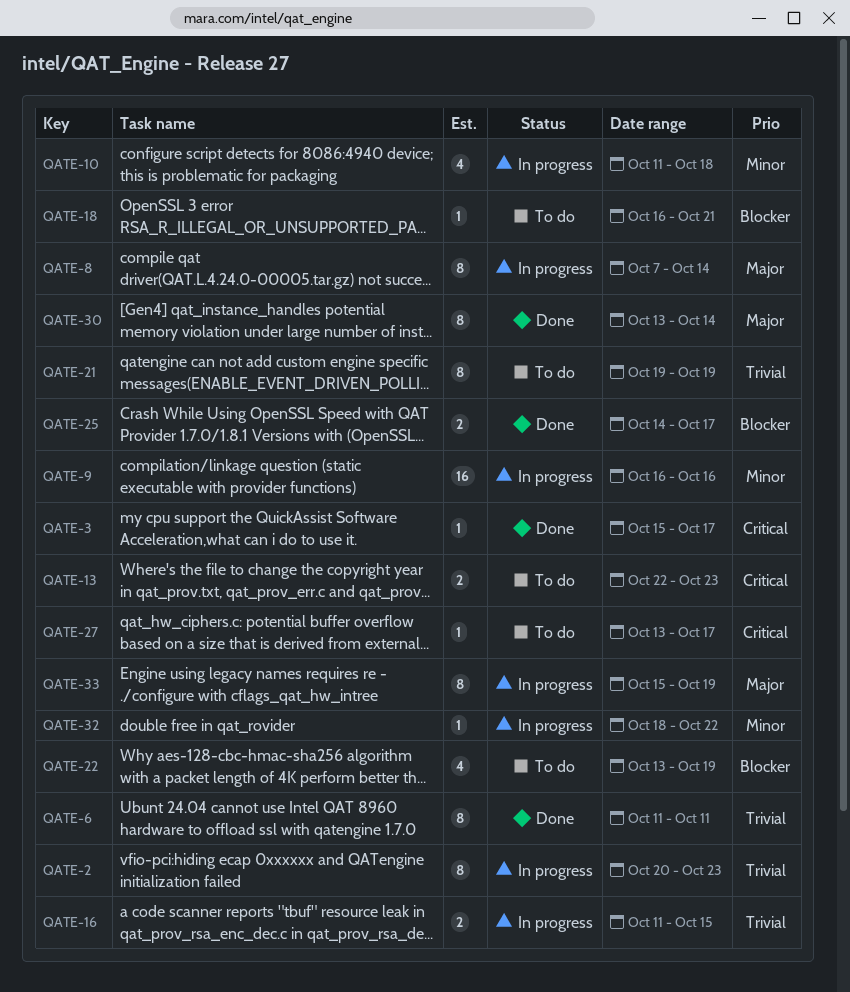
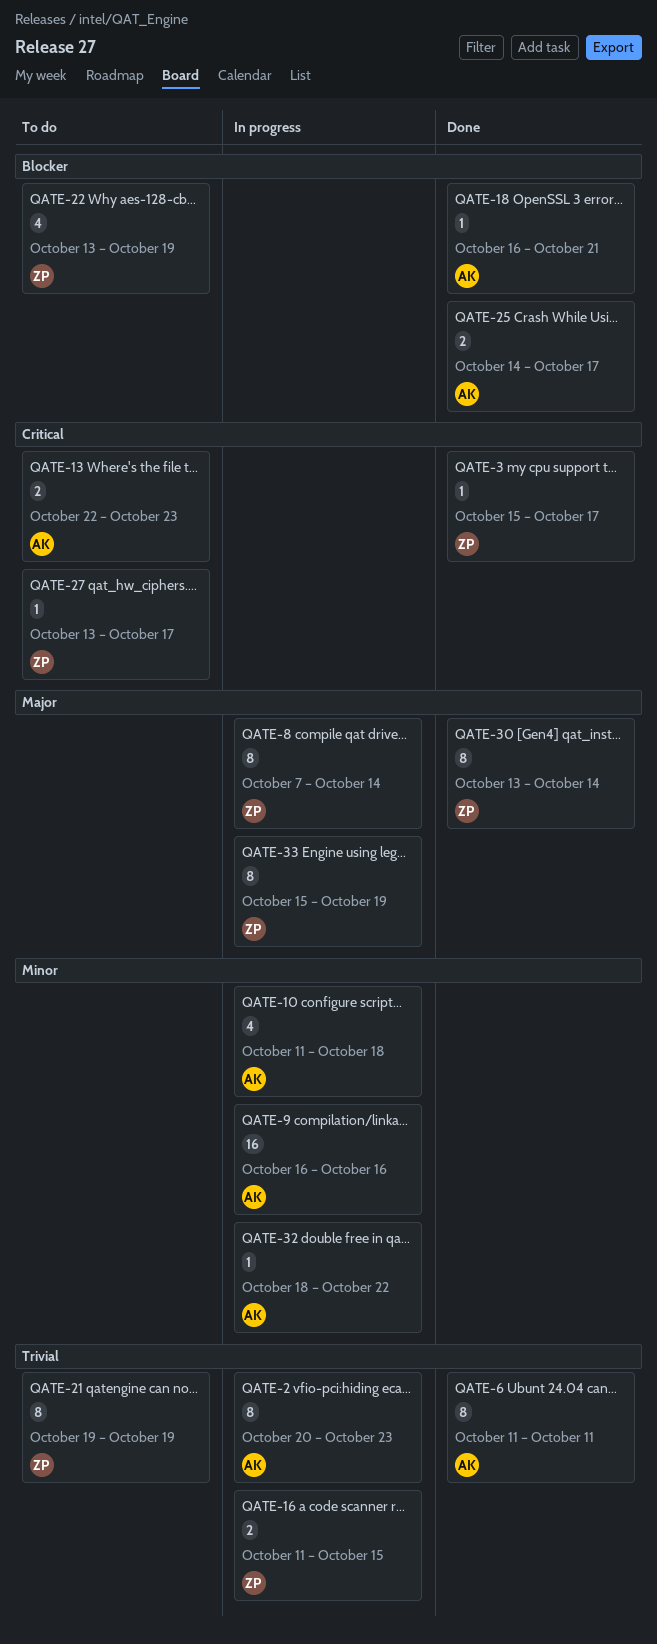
QATE-18, status: To do -> Done

